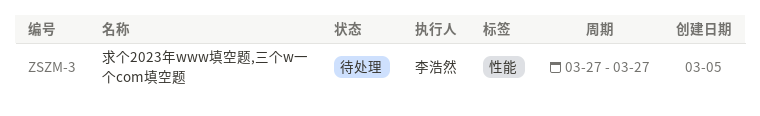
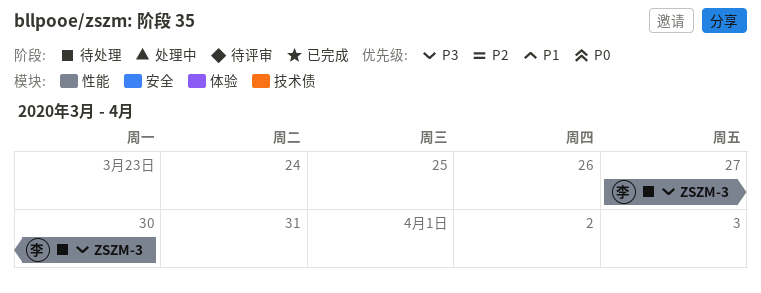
ZSZM-3, due: Mar 27 -> Mar 30

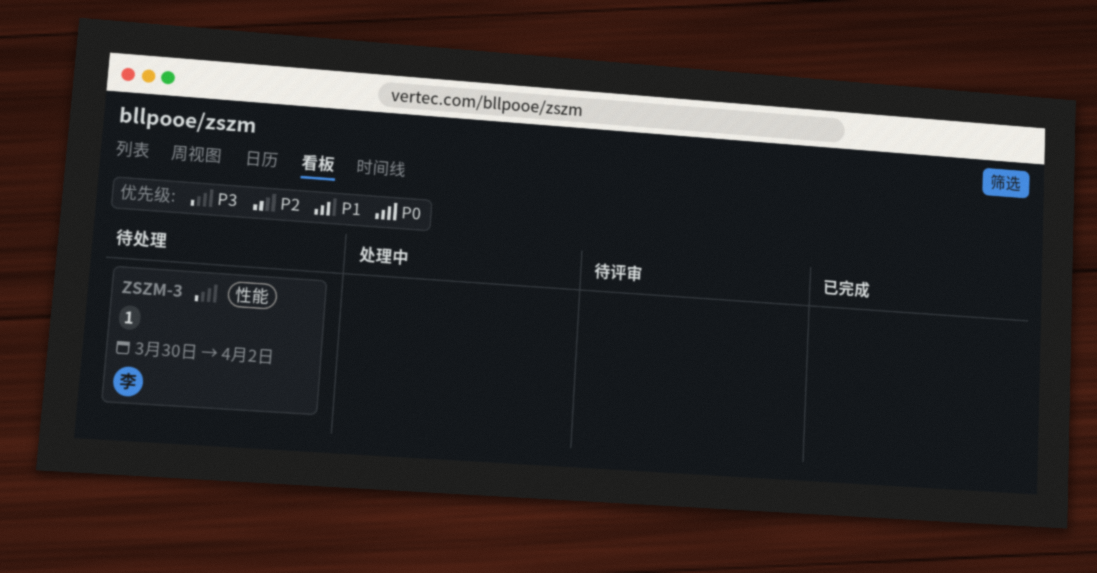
ZSZM-3, start: Mar 27 -> Mar 30
ZSZM-3, due: Mar 30 -> Apr 2

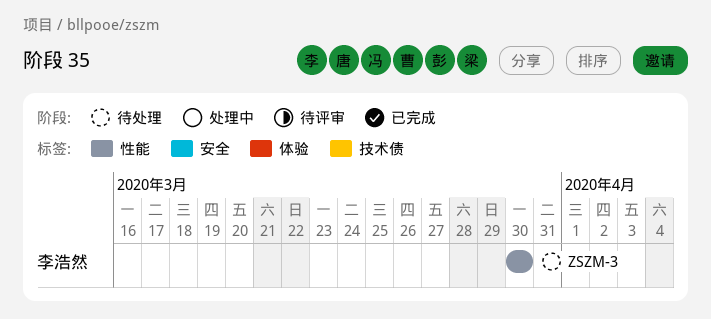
ZSZM-3, due: Apr 2 -> Mar 30

